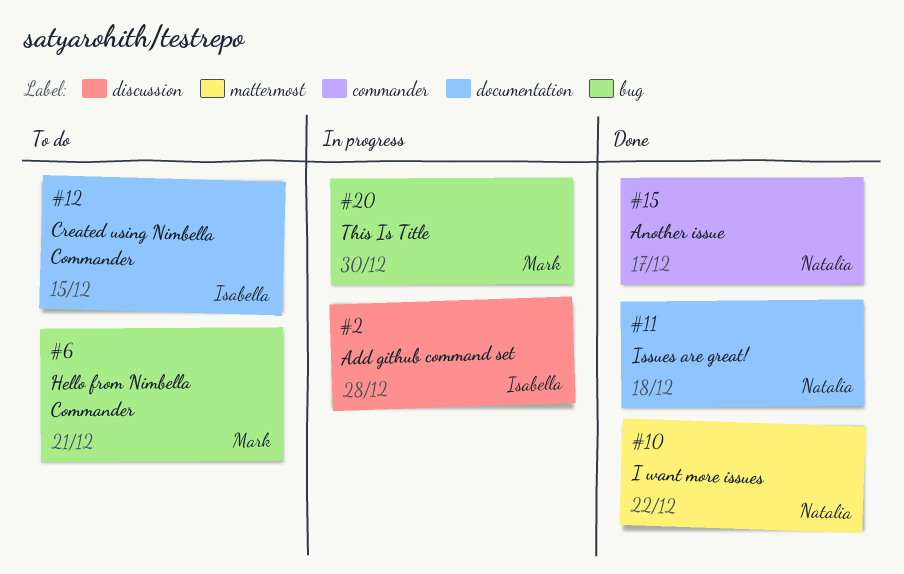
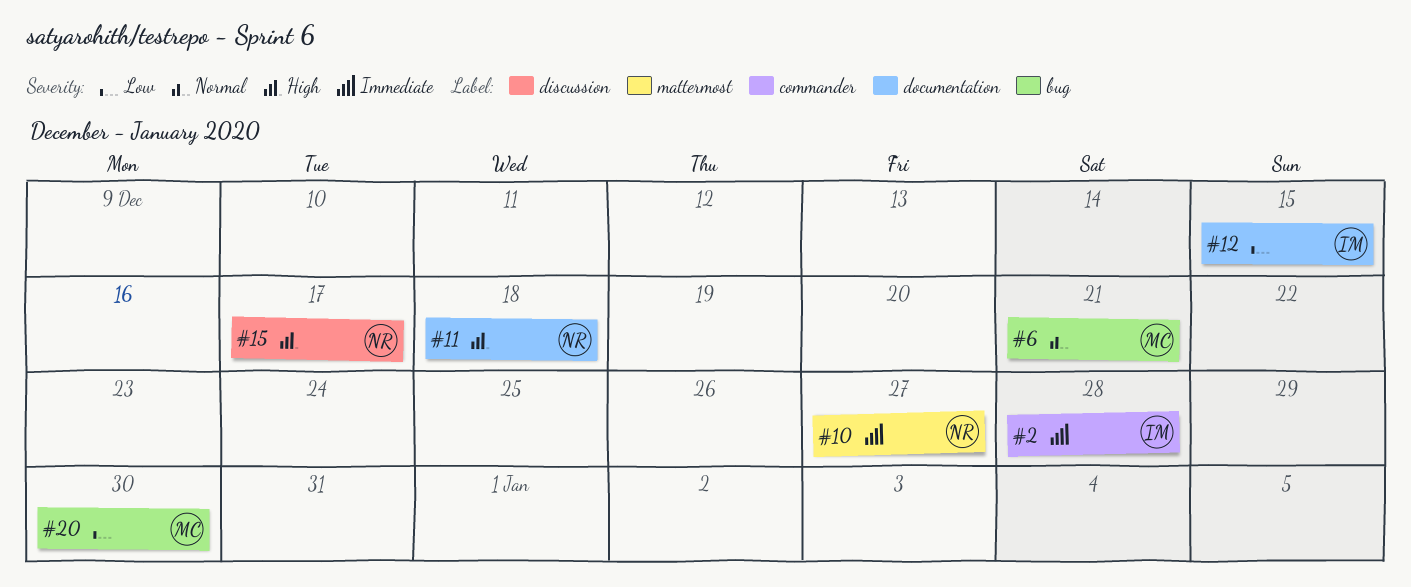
#2, label: discussion -> commander
#10, due: Dec 22 -> Dec 27
#15, label: commander -> discussion

